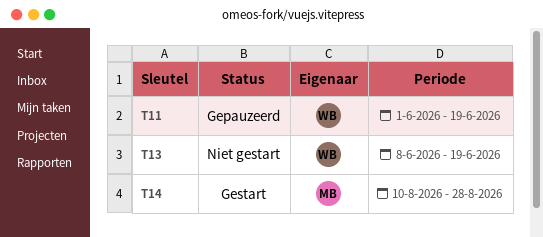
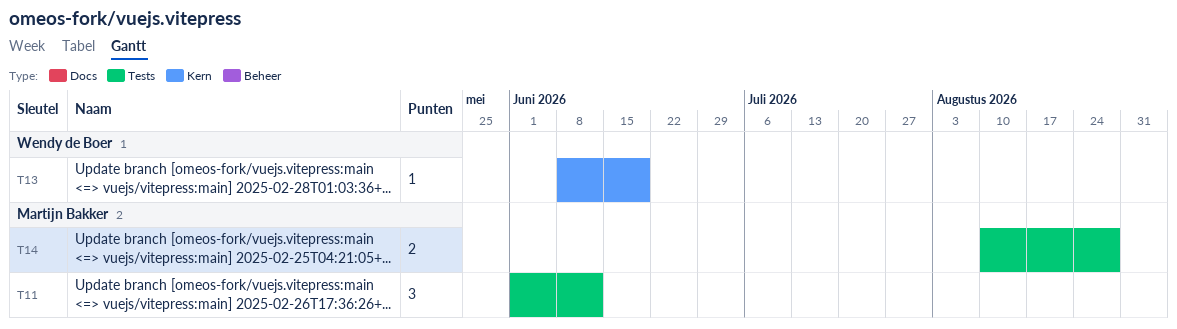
T11, owner: Wendy de Boer -> Martijn Bakker
T11, due: Jun 19 -> Jun 12

